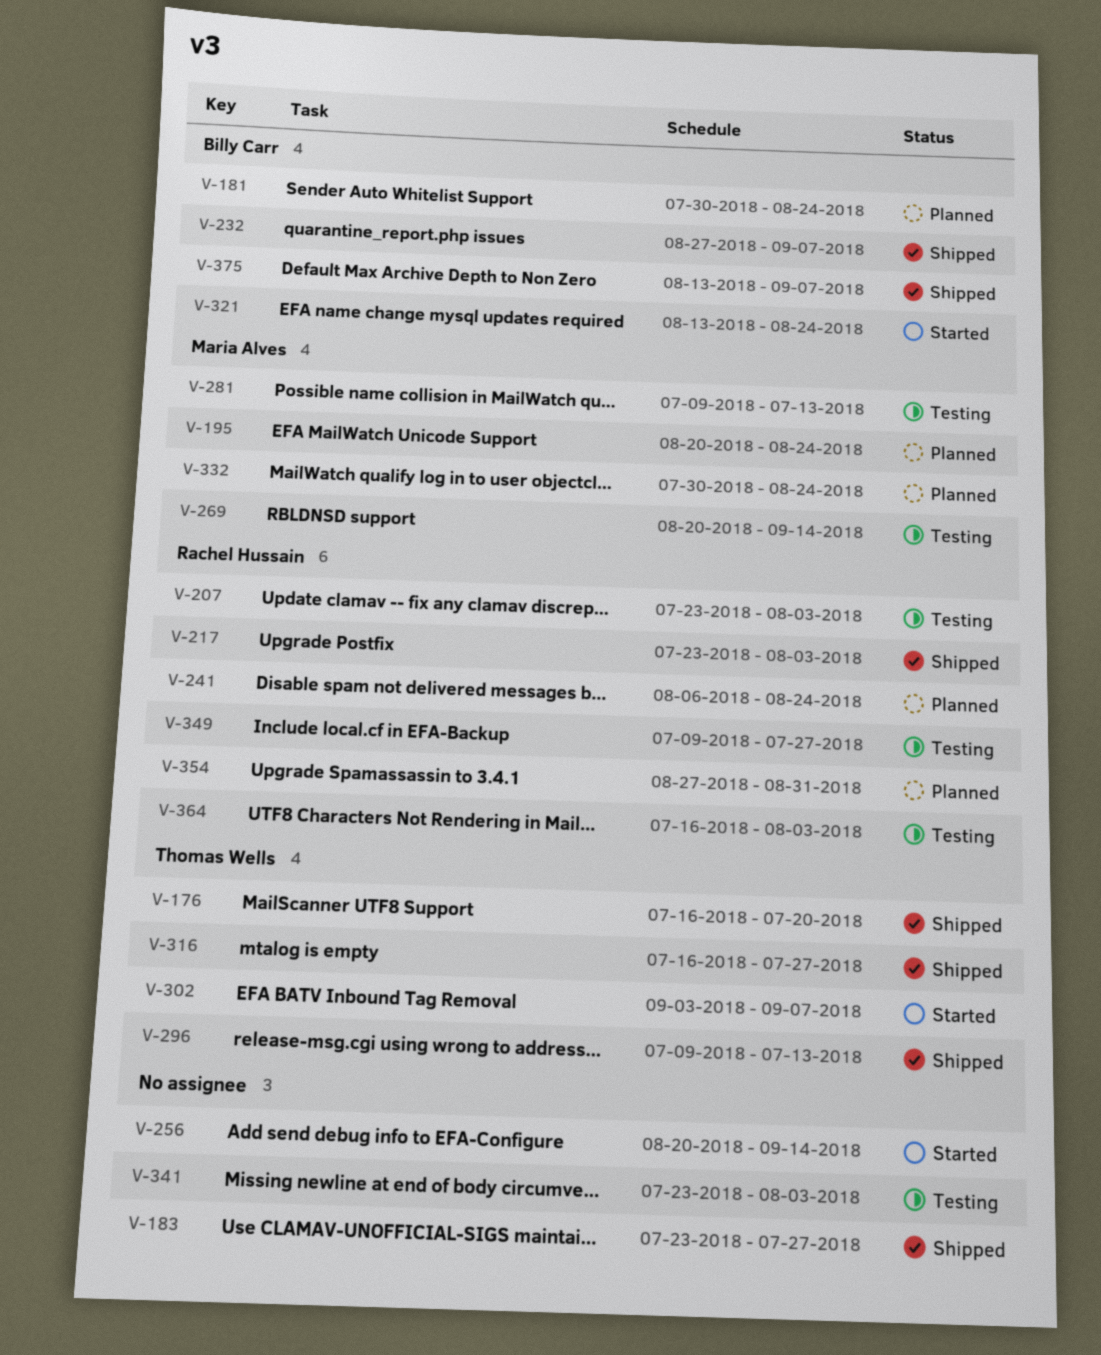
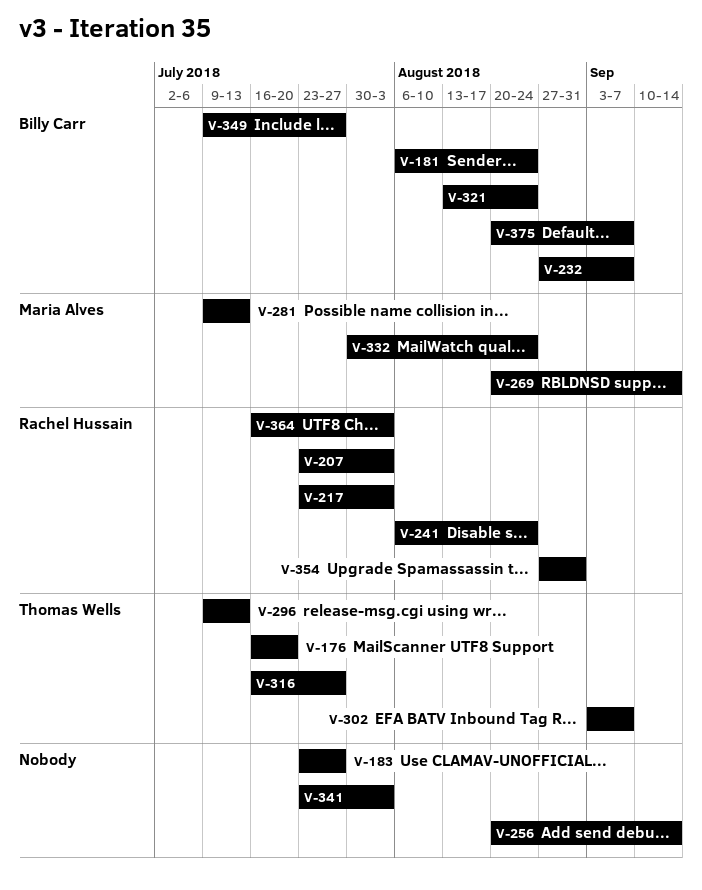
V-181, start: Jul 30 -> Aug 6
V-195: present -> none
V-349, owner: Rachel Hussain -> Billy Carr
V-375, start: Aug 13 -> Aug 20

